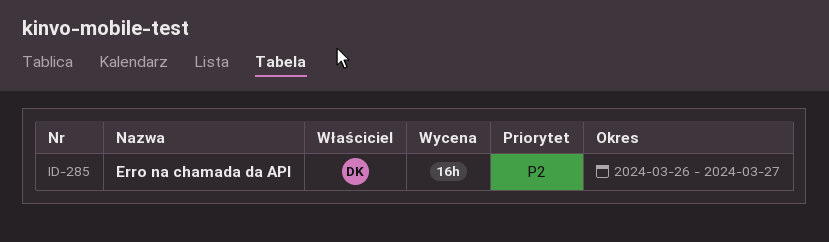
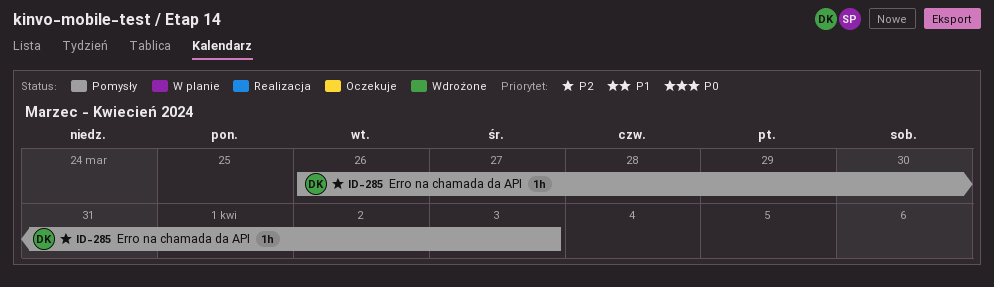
ID-285, estimate: 16h -> 1h
ID-285, due: Mar 27 -> Apr 3

